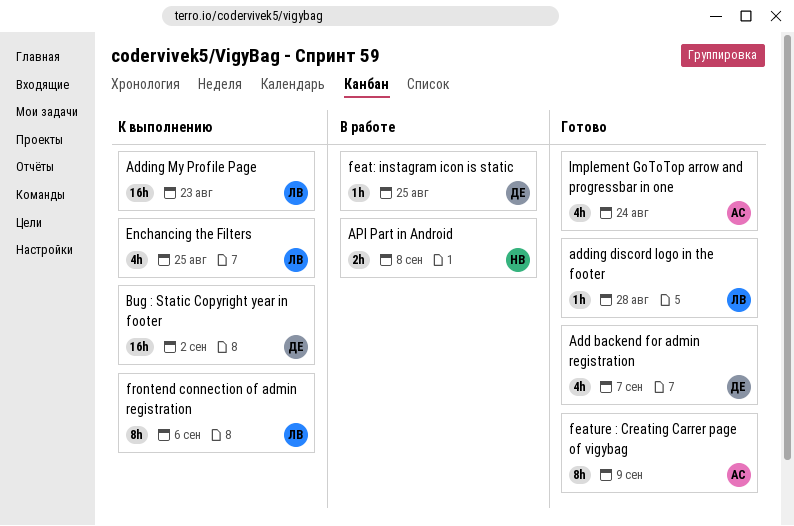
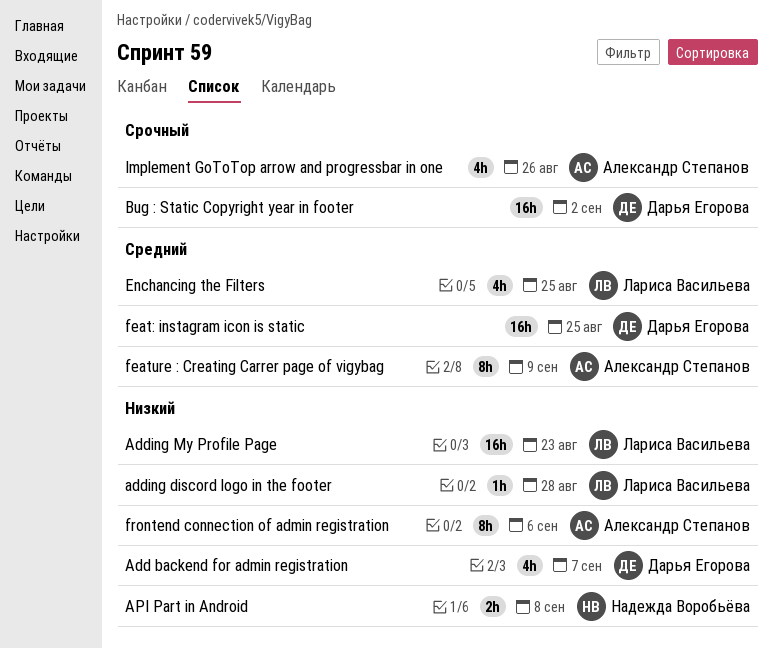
feat: instagram icon is static, estimate: 1h -> 16h
frontend connection of admin registration, owner: Лариса Васильева -> Александр Степанов
Implement GoToTop arrow and progressbar in one, due: Aug 24 -> Aug 26

